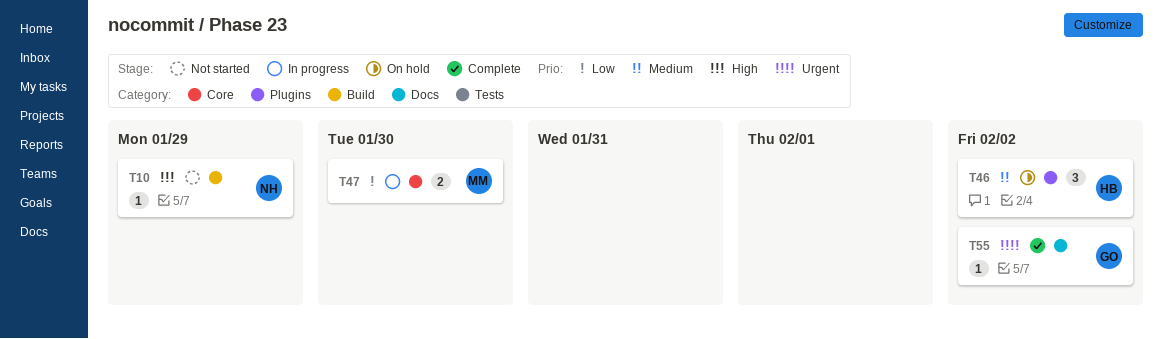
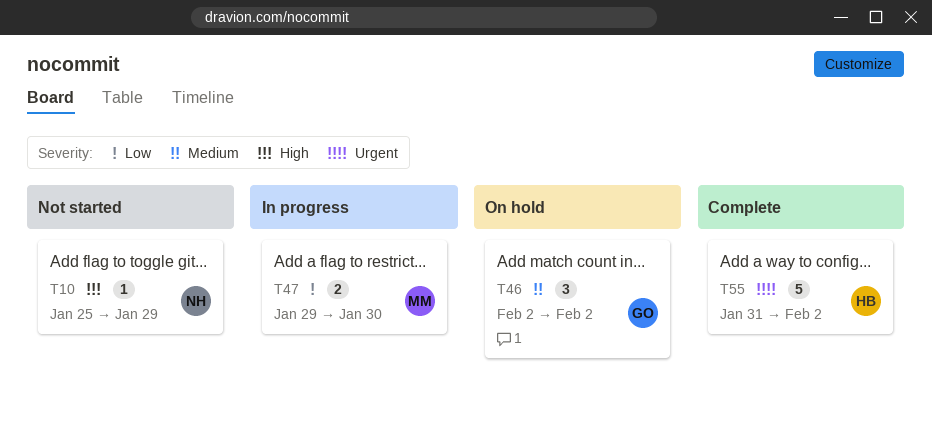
T46, owner: HB -> GO
T55, owner: GO -> HB
T55, estimate: 1 -> 5

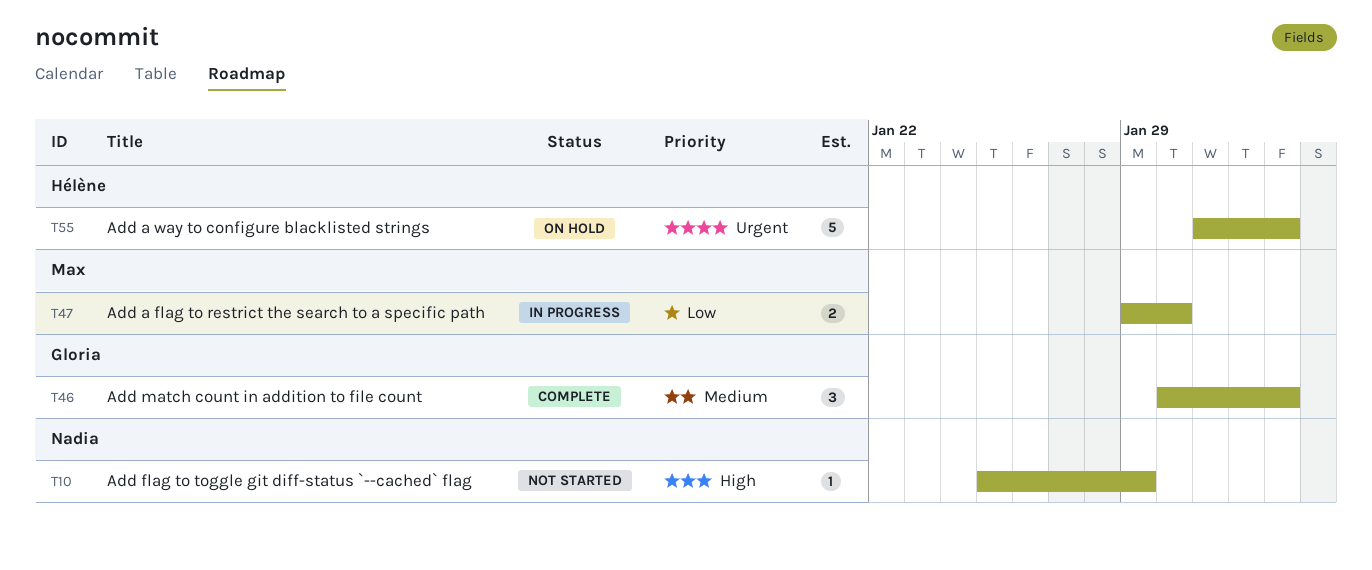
T46, status: On hold -> Complete
T46, start: Feb 2 -> Jan 30
T55, status: Complete -> On hold

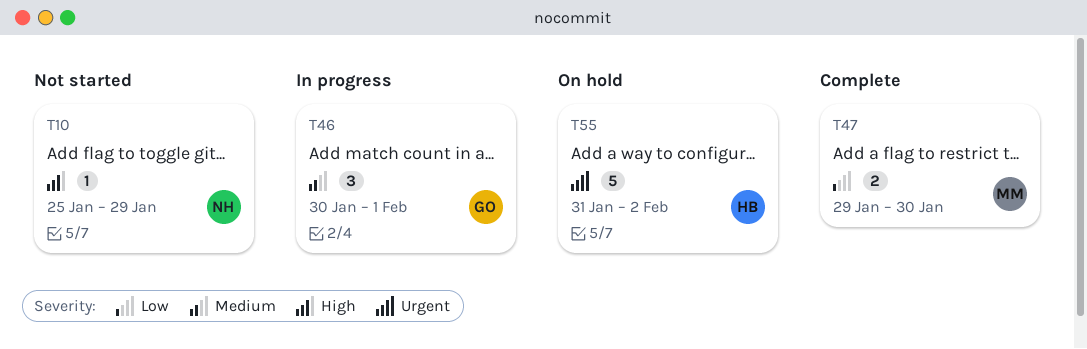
T46, status: Complete -> In progress
T46, due: Feb 2 -> Feb 1
T47, status: In progress -> Complete

